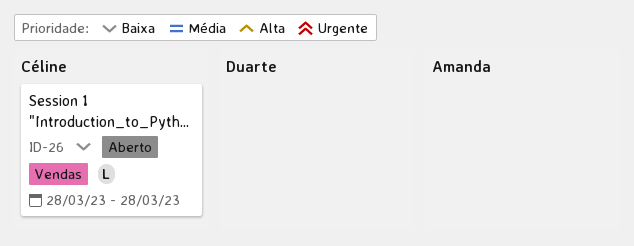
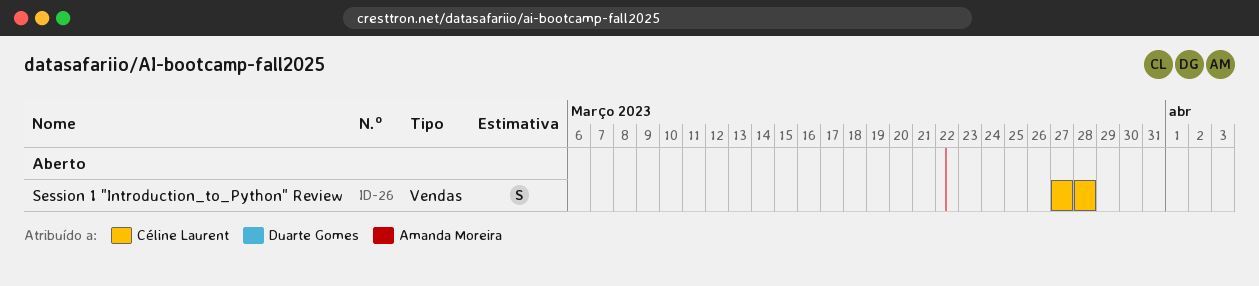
ID-26, estimate: L -> S
ID-26, start: Mar 28 -> Mar 27

